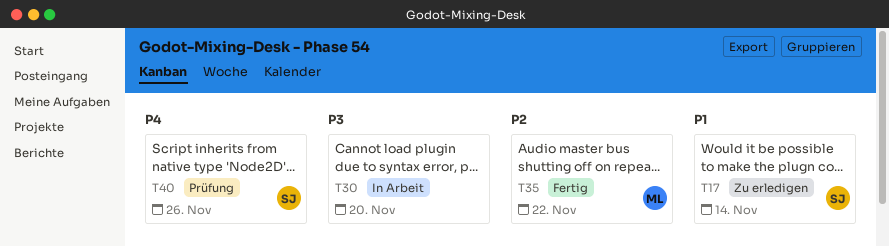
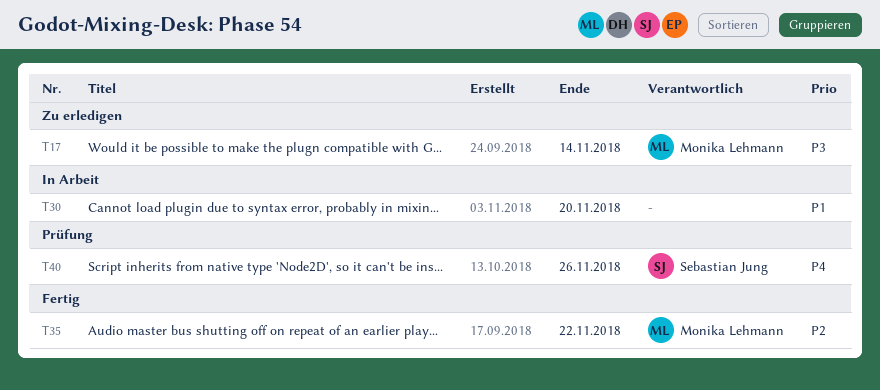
T17, owner: Sebastian Jung -> Monika Lehmann
T17, priority: P1 -> P3
T30, priority: P3 -> P1

